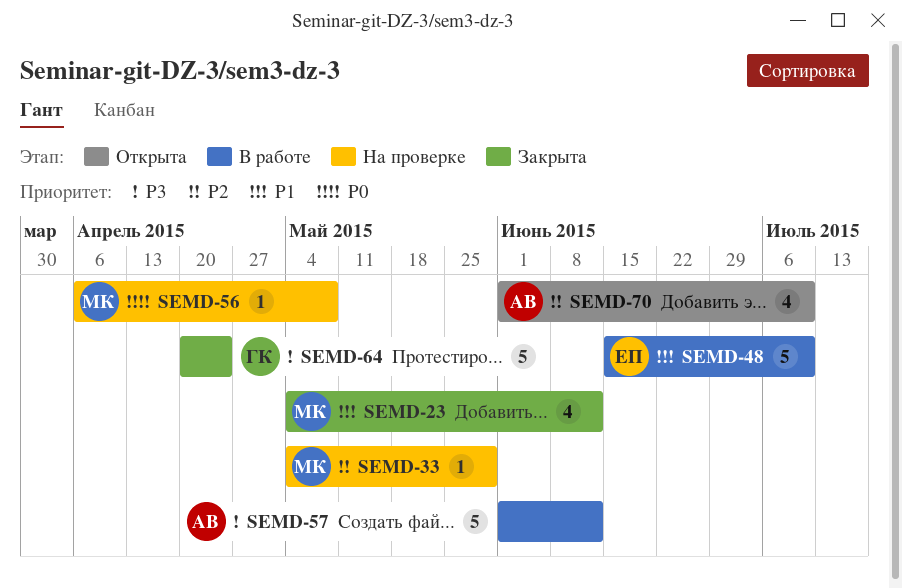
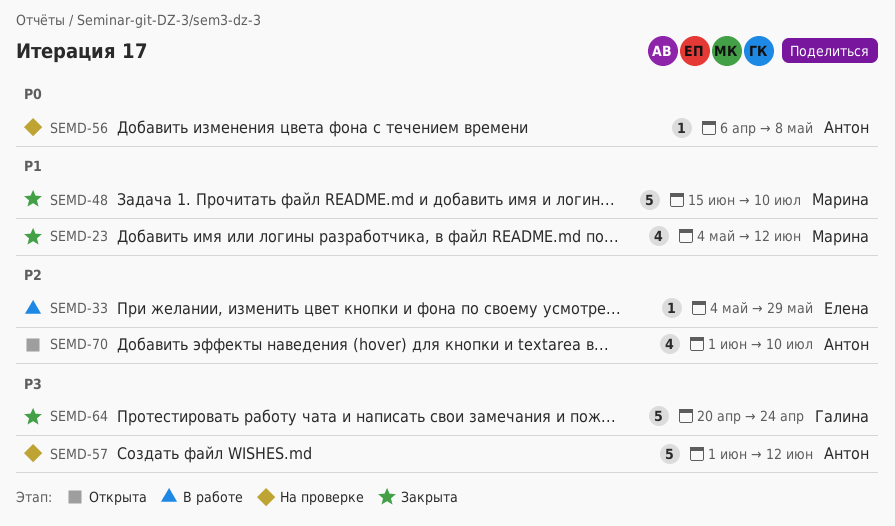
SEMD-33, status: На проверке -> В работе
SEMD-33, owner: Марина -> Елена
SEMD-48, status: В работе -> Закрыта
SEMD-48, owner: Елена -> Марина
SEMD-56, owner: Марина -> Антон
SEMD-57, status: В работе -> На проверке

